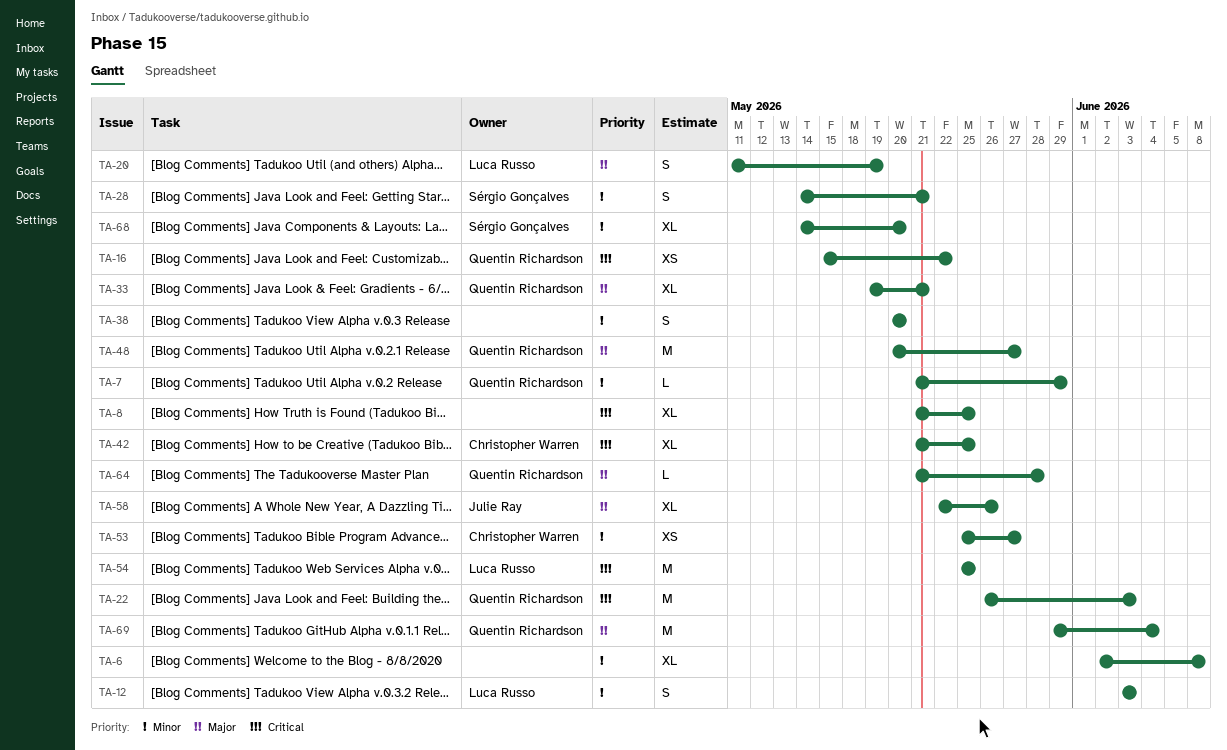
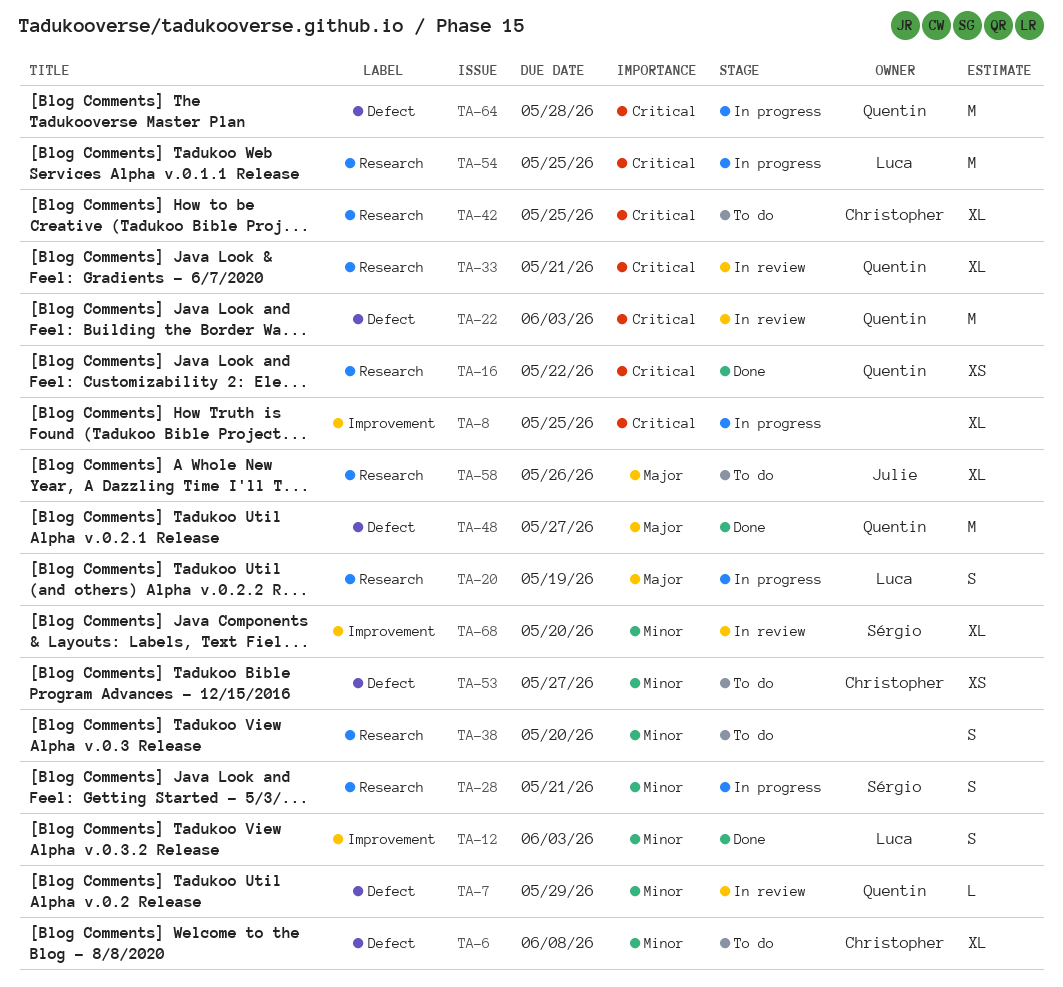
TA-6, owner: none -> Christopher Warren
TA-33, priority: Major -> Critical
TA-64, priority: Major -> Critical
TA-64, estimate: L -> M
TA-69: present -> none

